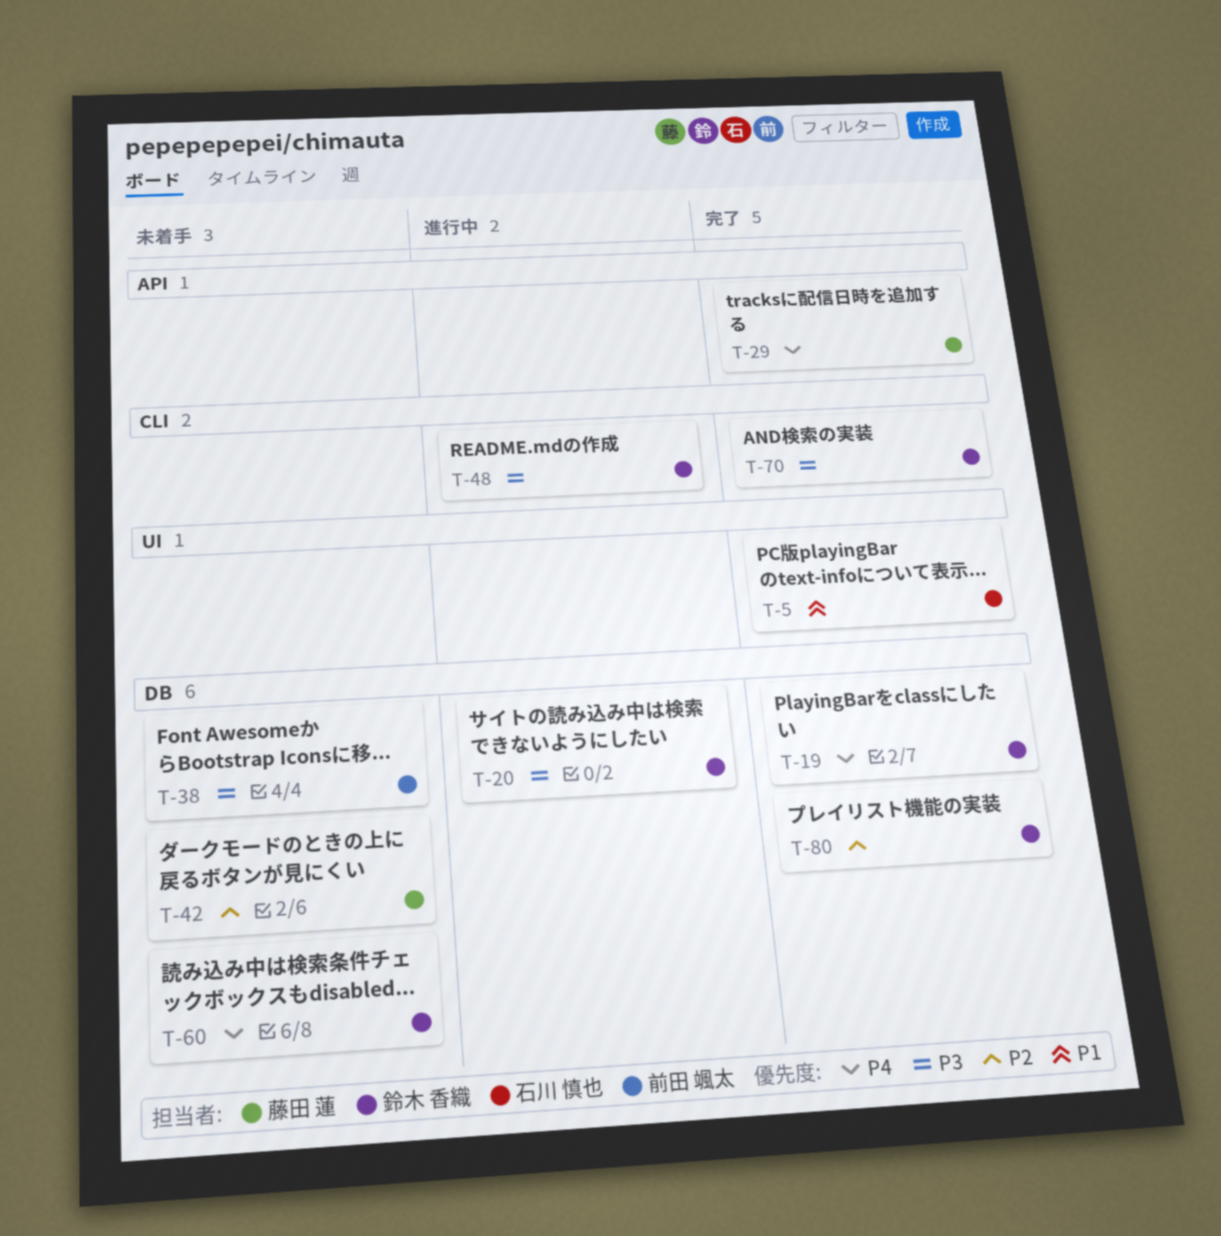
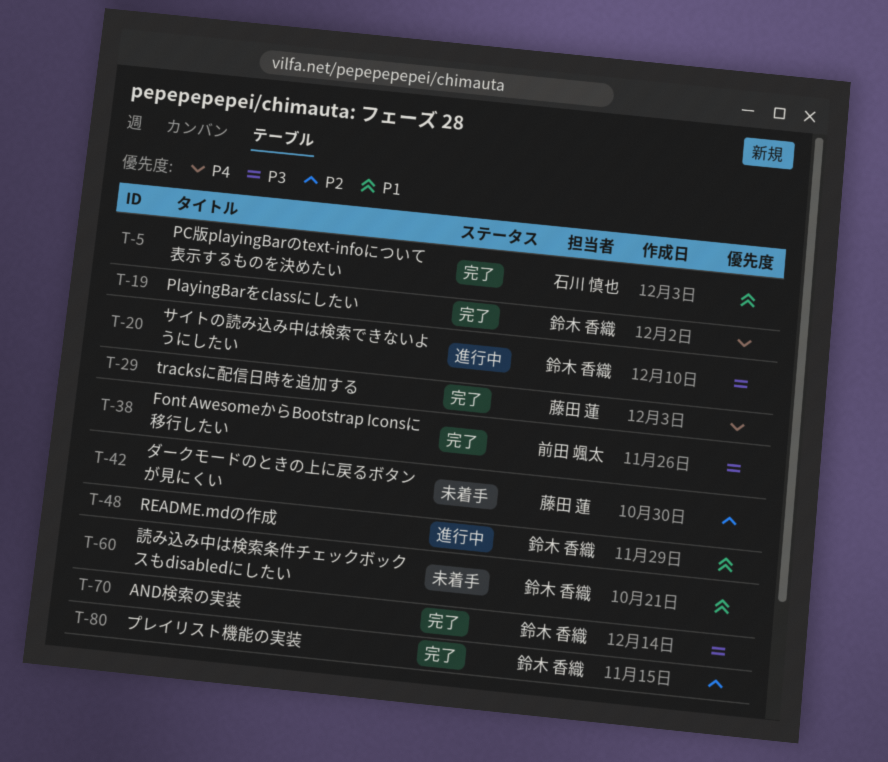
T-38, status: 未着手 -> 完了
T-48, priority: P3 -> P1
T-60, priority: P4 -> P1

